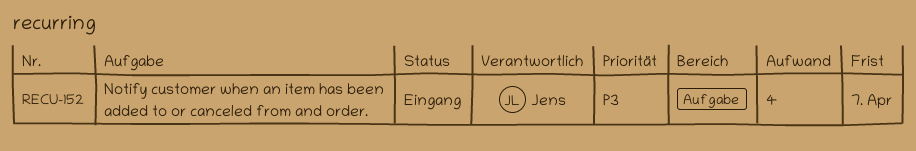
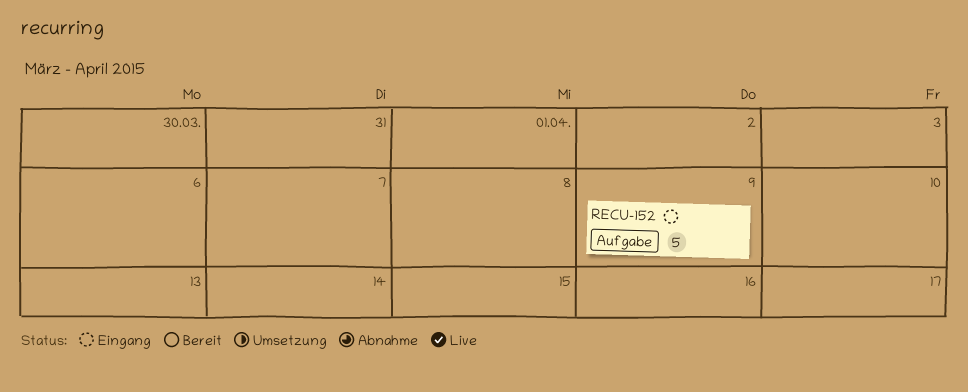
RECU-152, estimate: 4 -> 5
RECU-152, due: Apr 7 -> Apr 9

